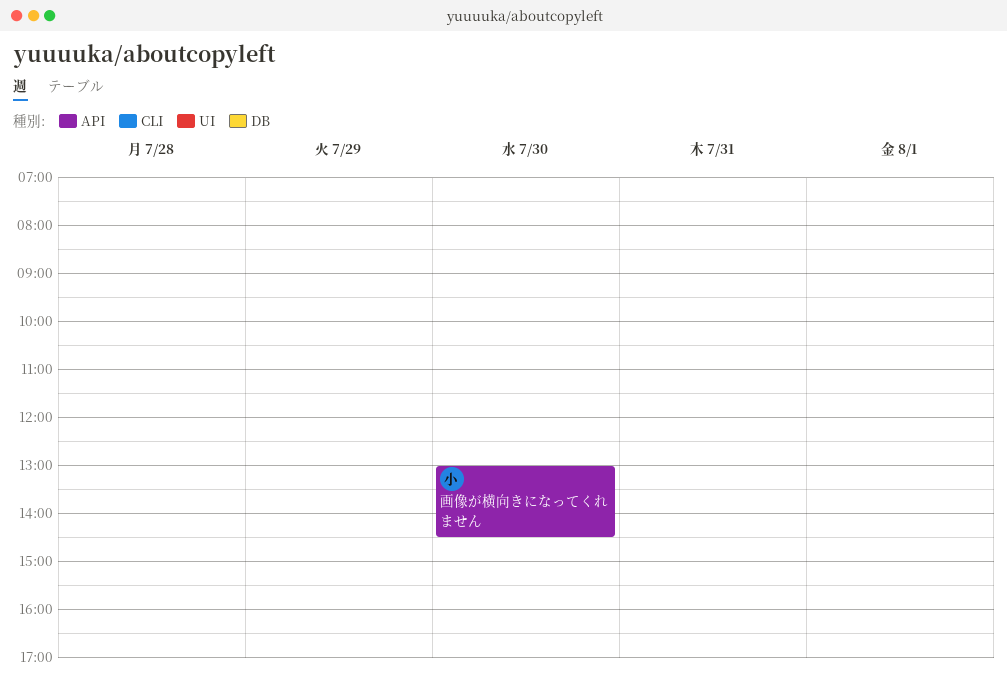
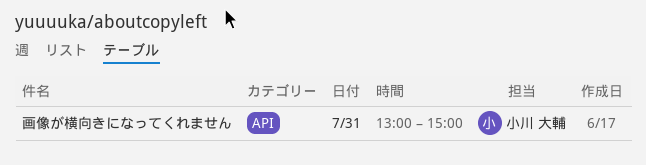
画像が横向きになってくれません, day: Jul 30 -> Jul 31
画像が横向きになってくれません, ends: 14:30 -> 15:00

